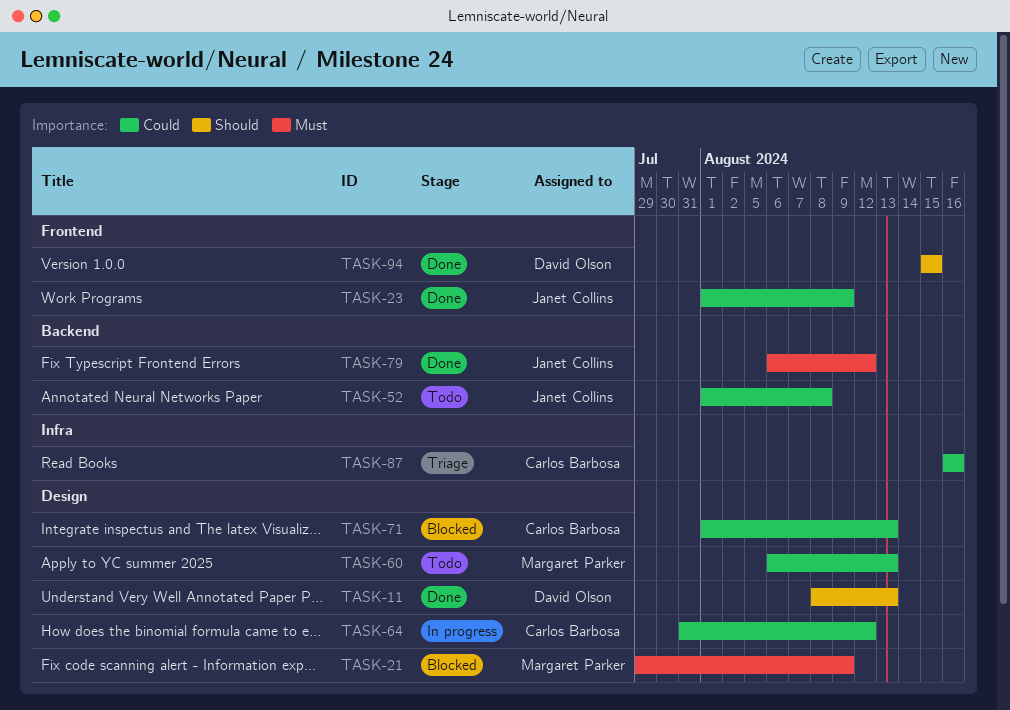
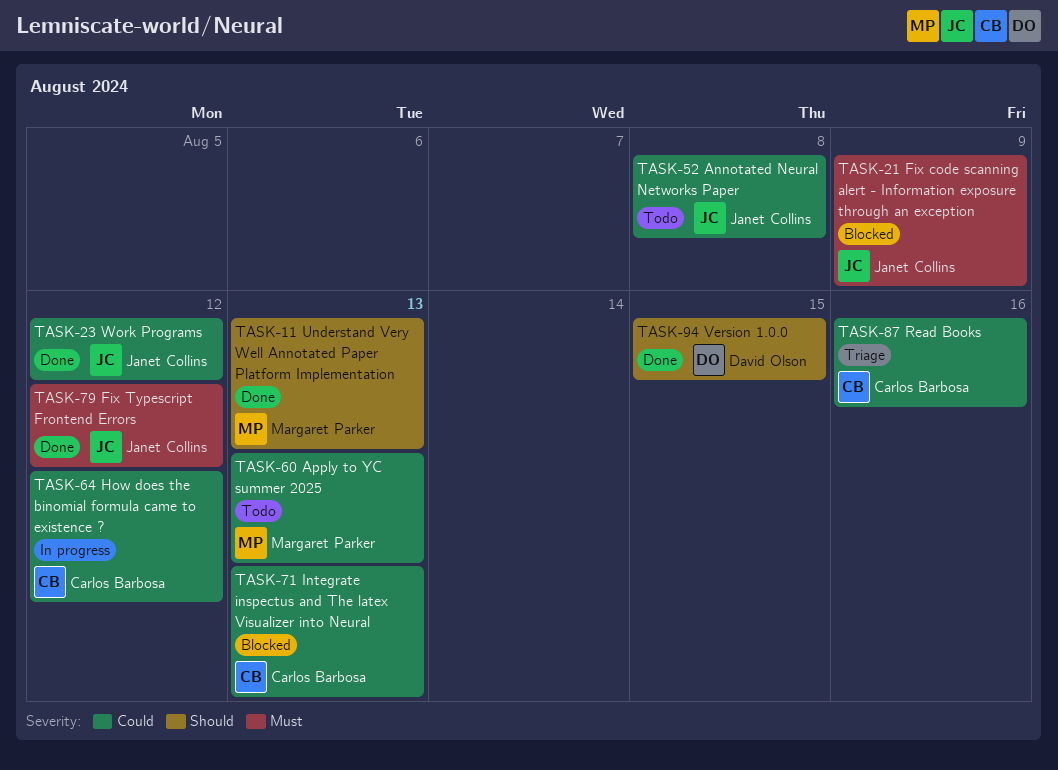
TASK-11, owner: David Olson -> Margaret Parker
TASK-21, owner: Margaret Parker -> Janet Collins
TASK-23, due: Aug 9 -> Aug 12

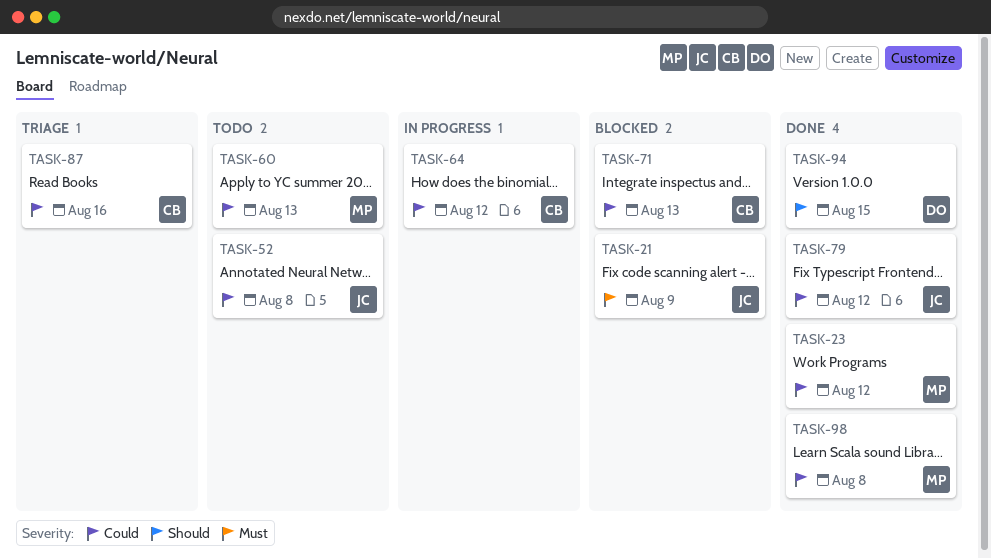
TASK-11: present -> none
TASK-23, owner: Janet Collins -> Margaret Parker
TASK-79, priority: Must -> Could
TASK-98: none -> present

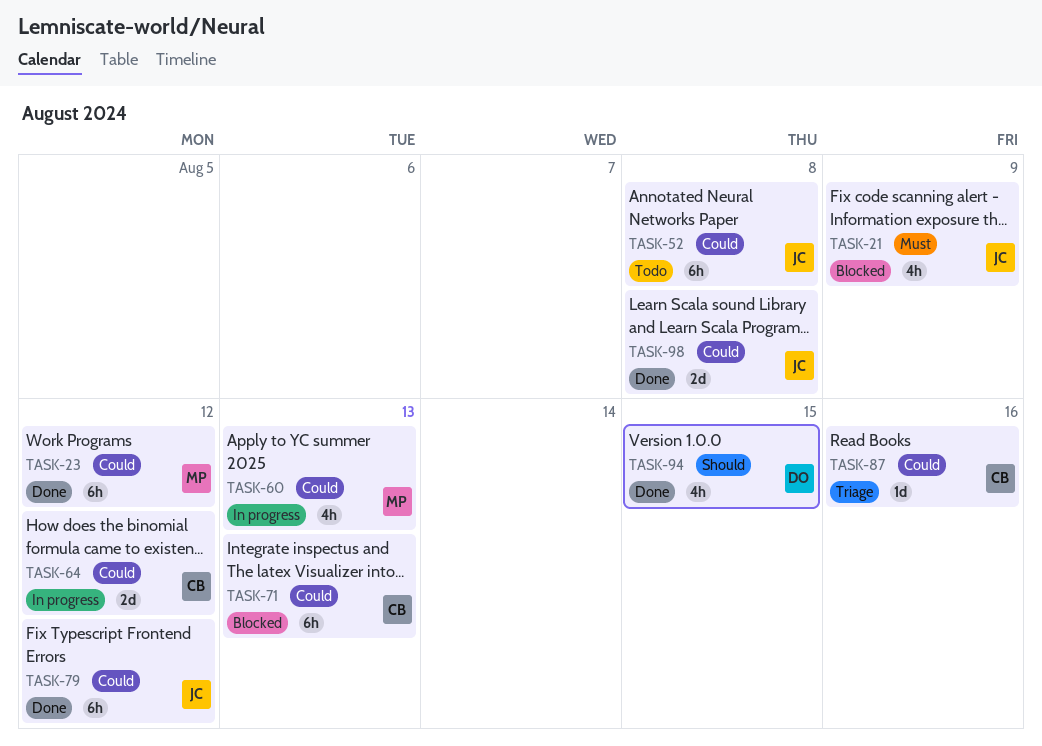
TASK-60, status: Todo -> In progress
TASK-98, owner: MP -> JC

